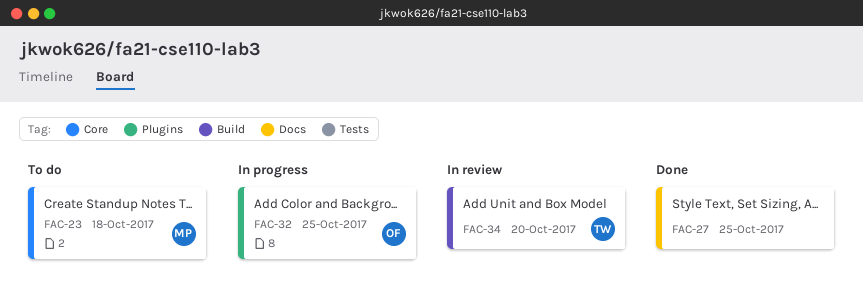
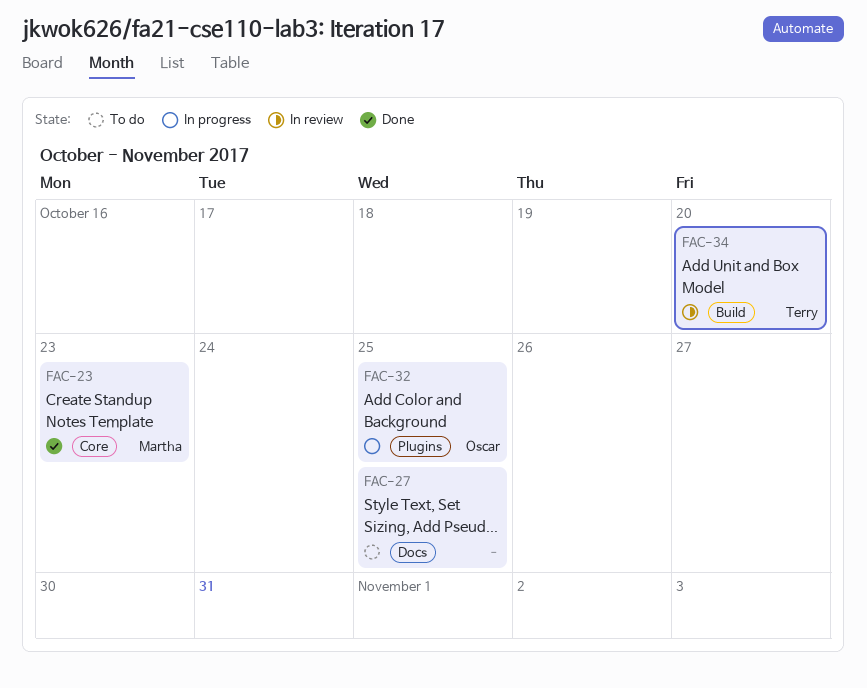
FAC-23, status: To do -> Done
FAC-23, due: Oct 18 -> Oct 23
FAC-27, status: Done -> To do

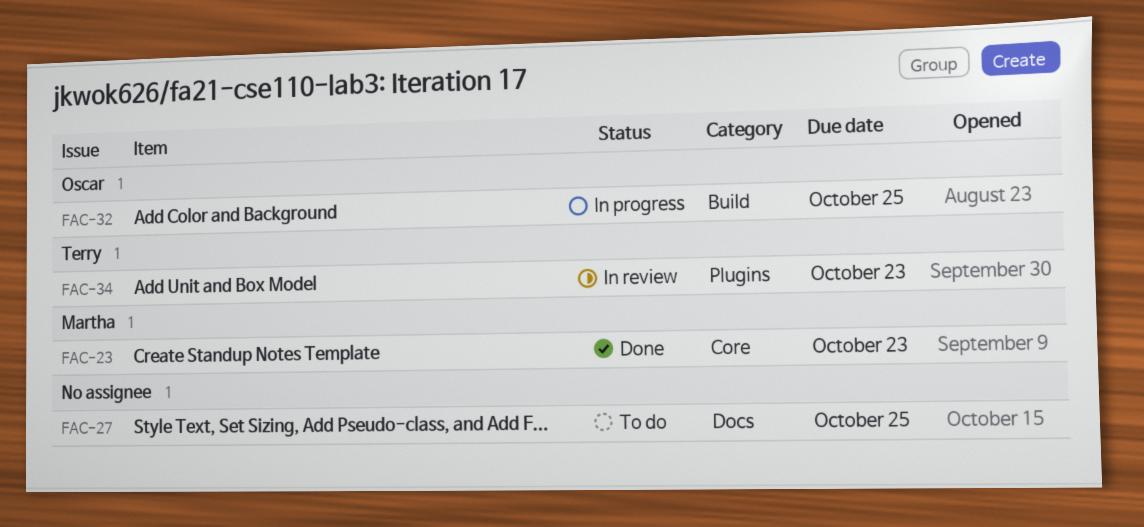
FAC-32, label: Plugins -> Build
FAC-34, label: Build -> Plugins
FAC-34, due: Oct 20 -> Oct 23

